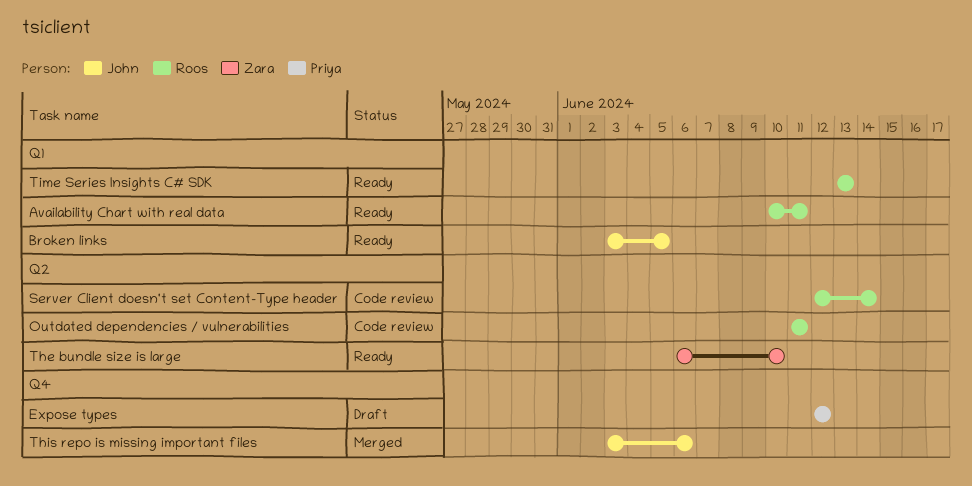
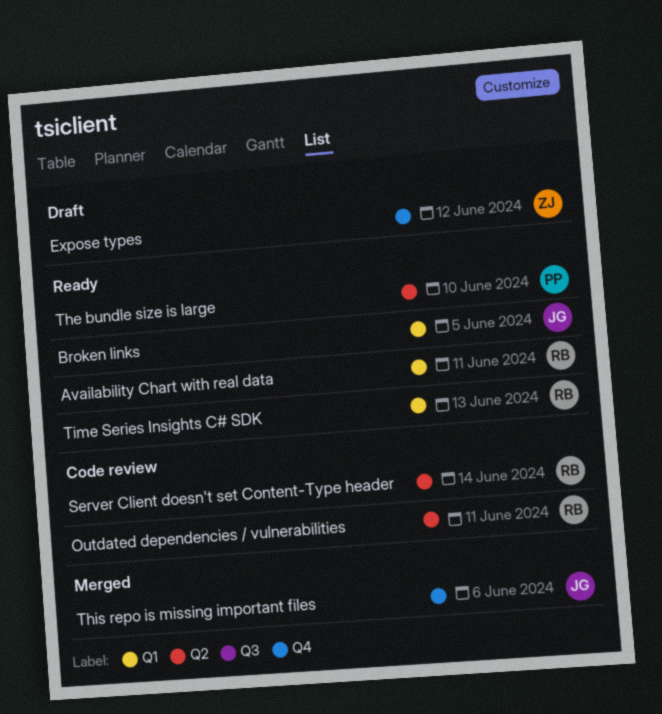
Expose types, owner: Priya -> Zara
The bundle size is large, owner: Zara -> Priya

